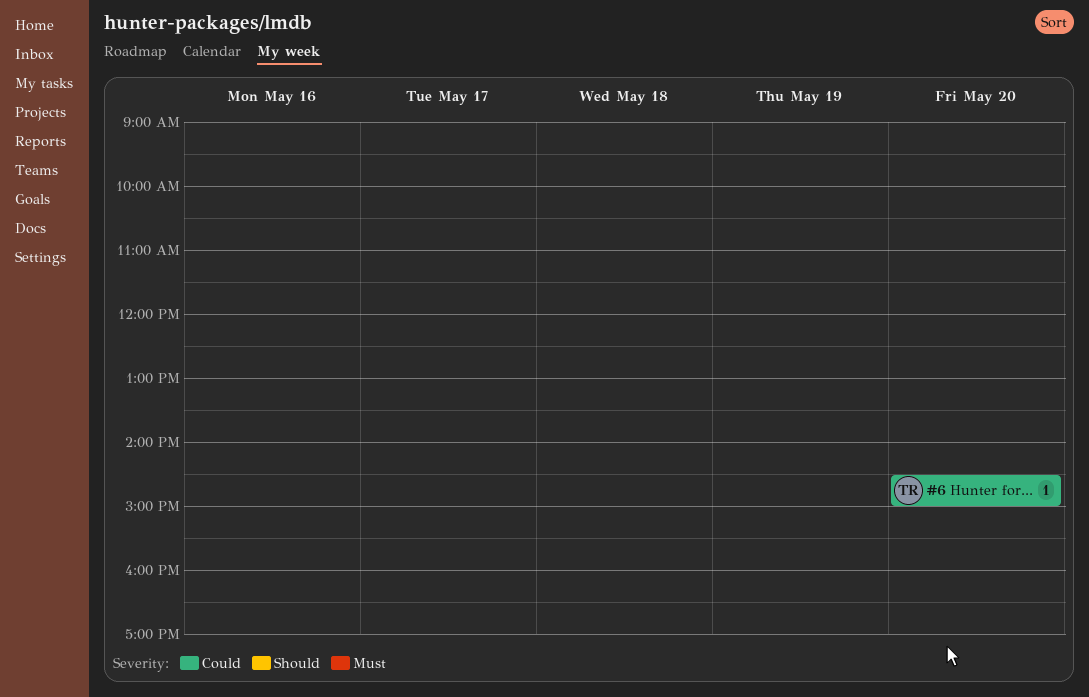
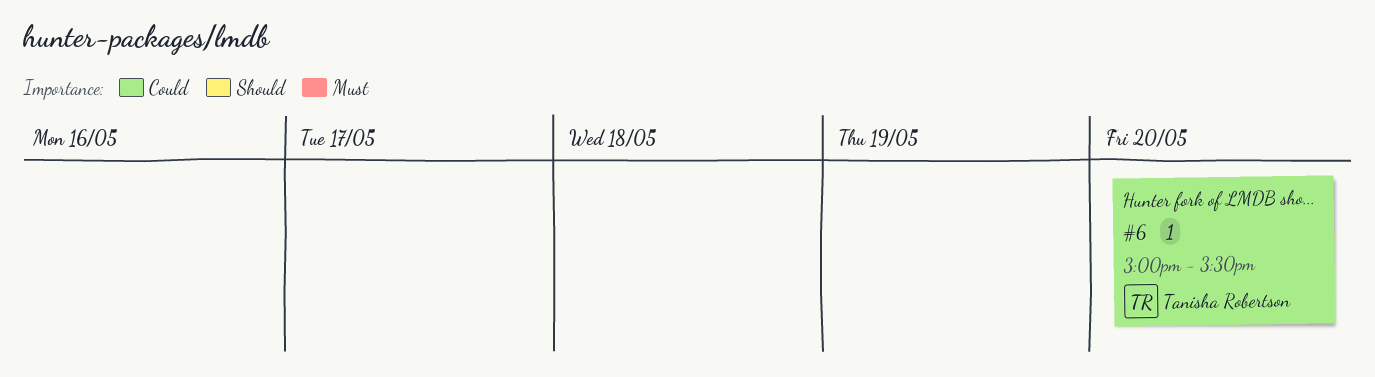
#6, begins: 14:30 -> 15:00
#6, ends: 15:00 -> 15:30

